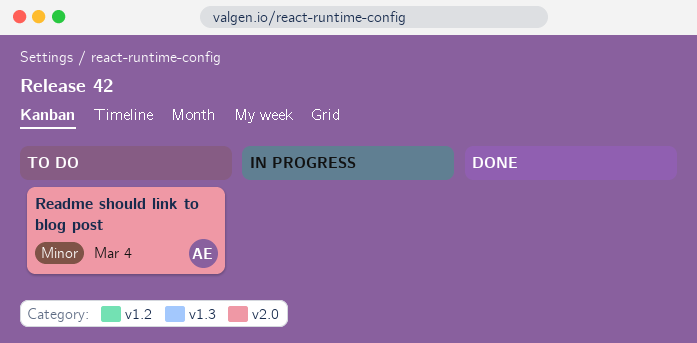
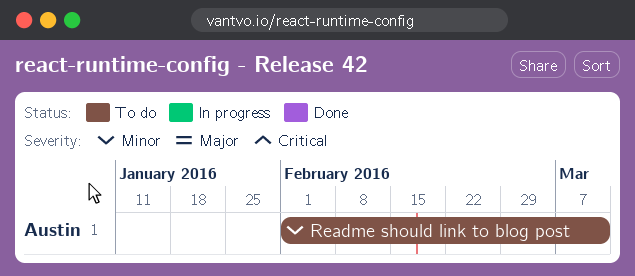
Readme should link to blog post, due: Mar 4 -> Mar 11

